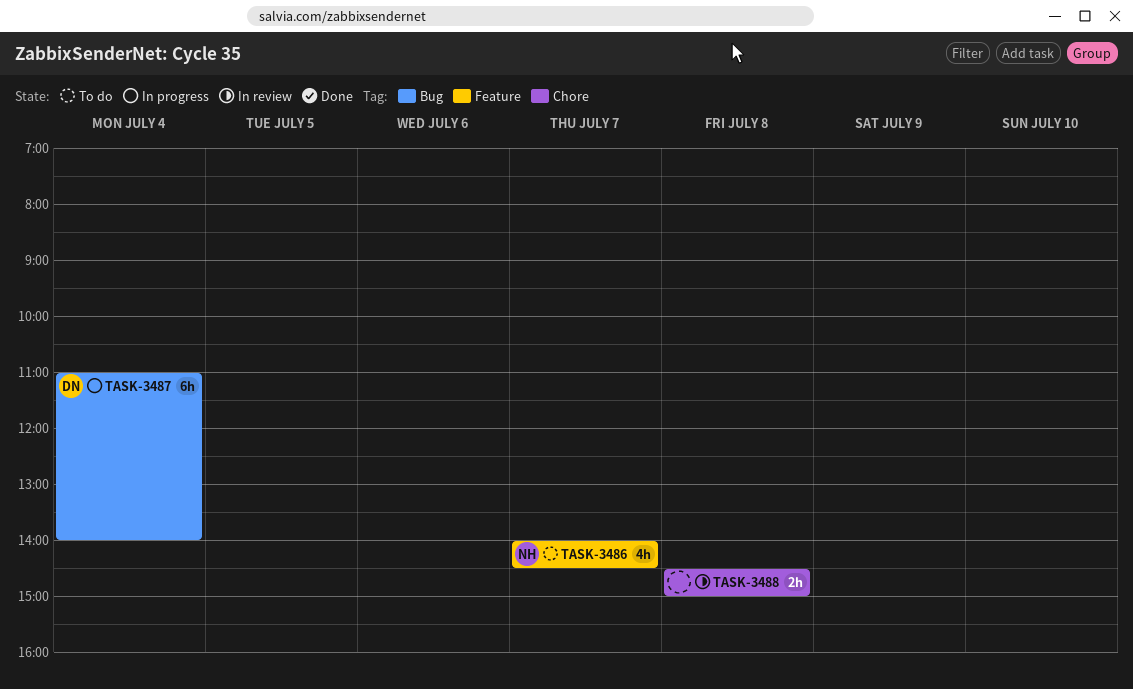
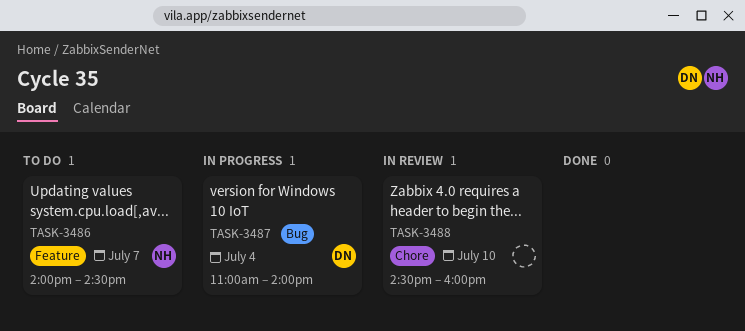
TASK-3488, day: Jul 8 -> Jul 10
TASK-3488, ends: 15:00 -> 16:00

